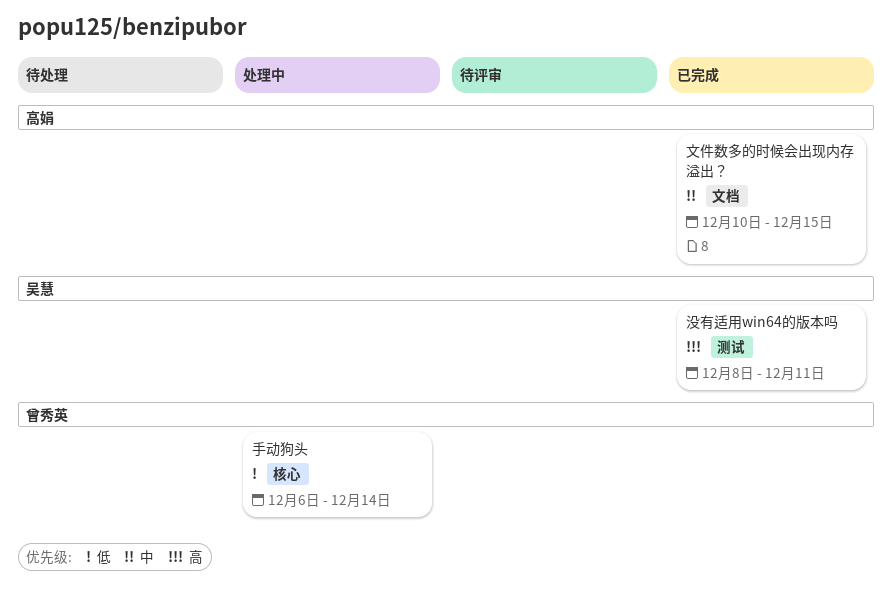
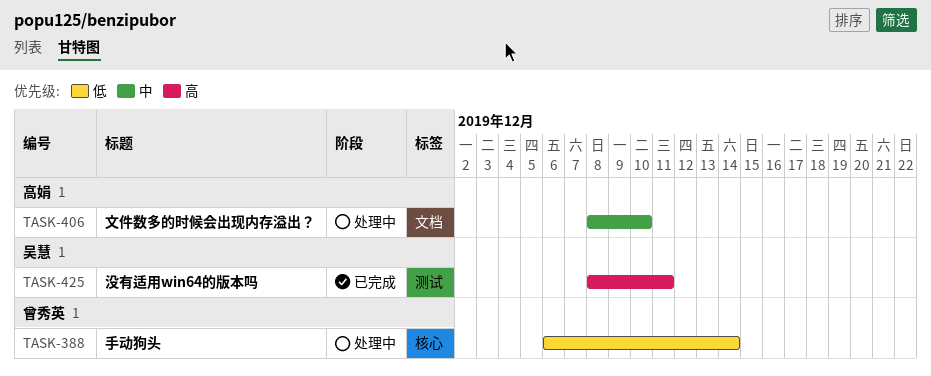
文件数多的时候会出现内存溢出？, status: 已完成 -> 处理中
文件数多的时候会出现内存溢出？, start: Dec 10 -> Dec 8
文件数多的时候会出现内存溢出？, due: Dec 15 -> Dec 10

